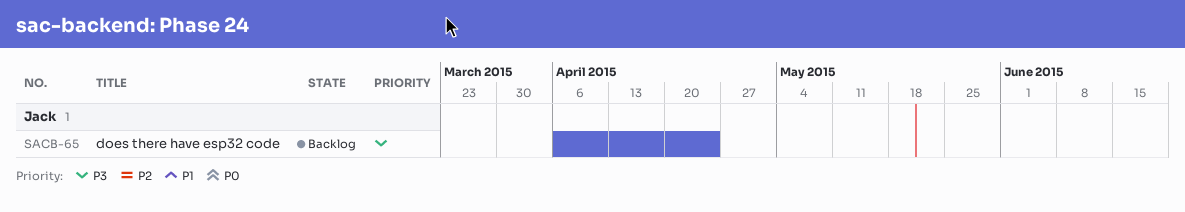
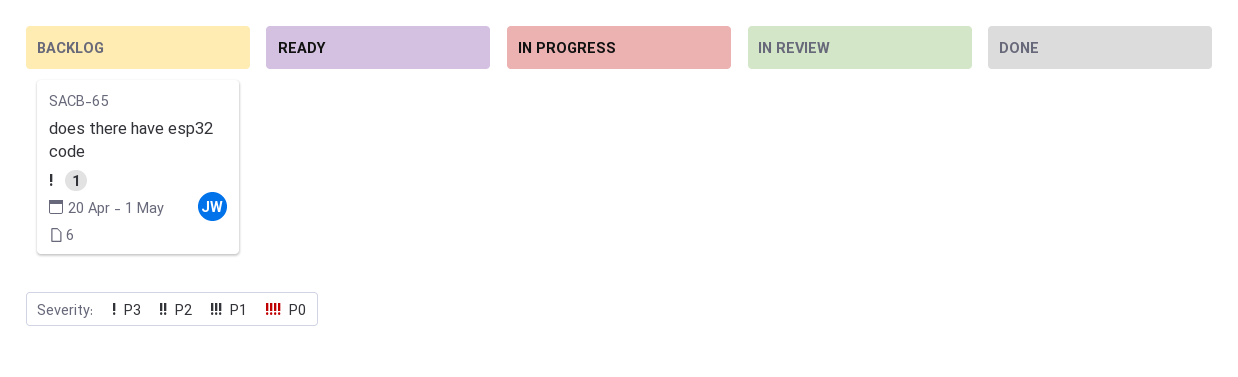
SACB-65, start: Apr 6 -> Apr 20
SACB-65, due: Apr 24 -> May 1

